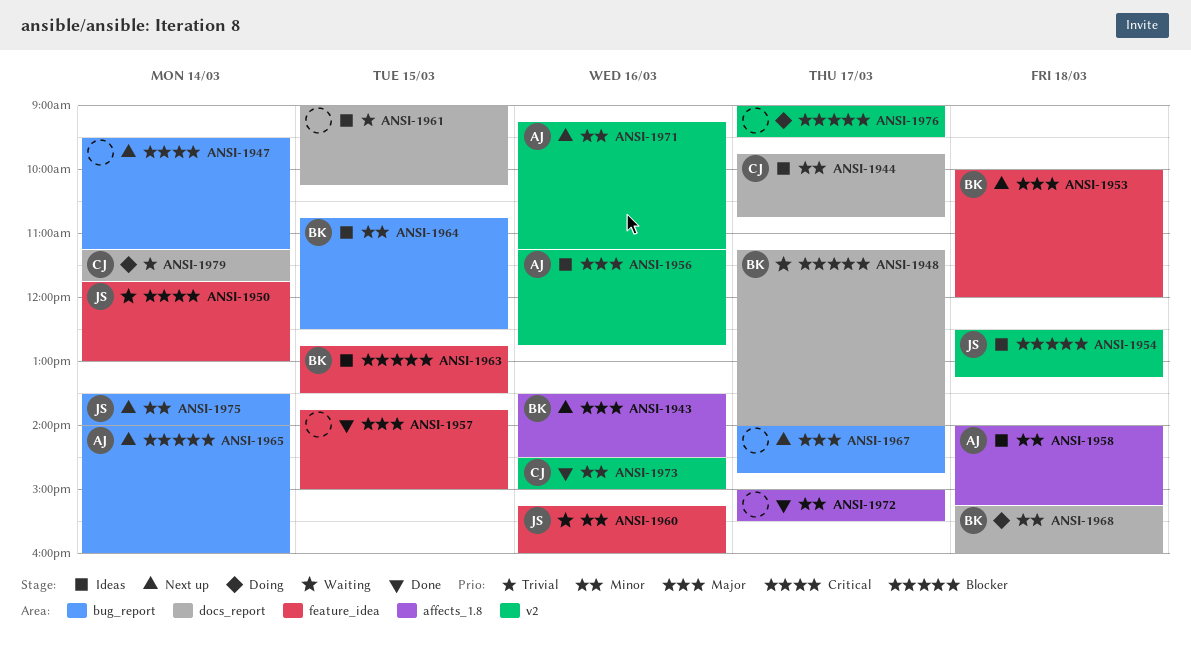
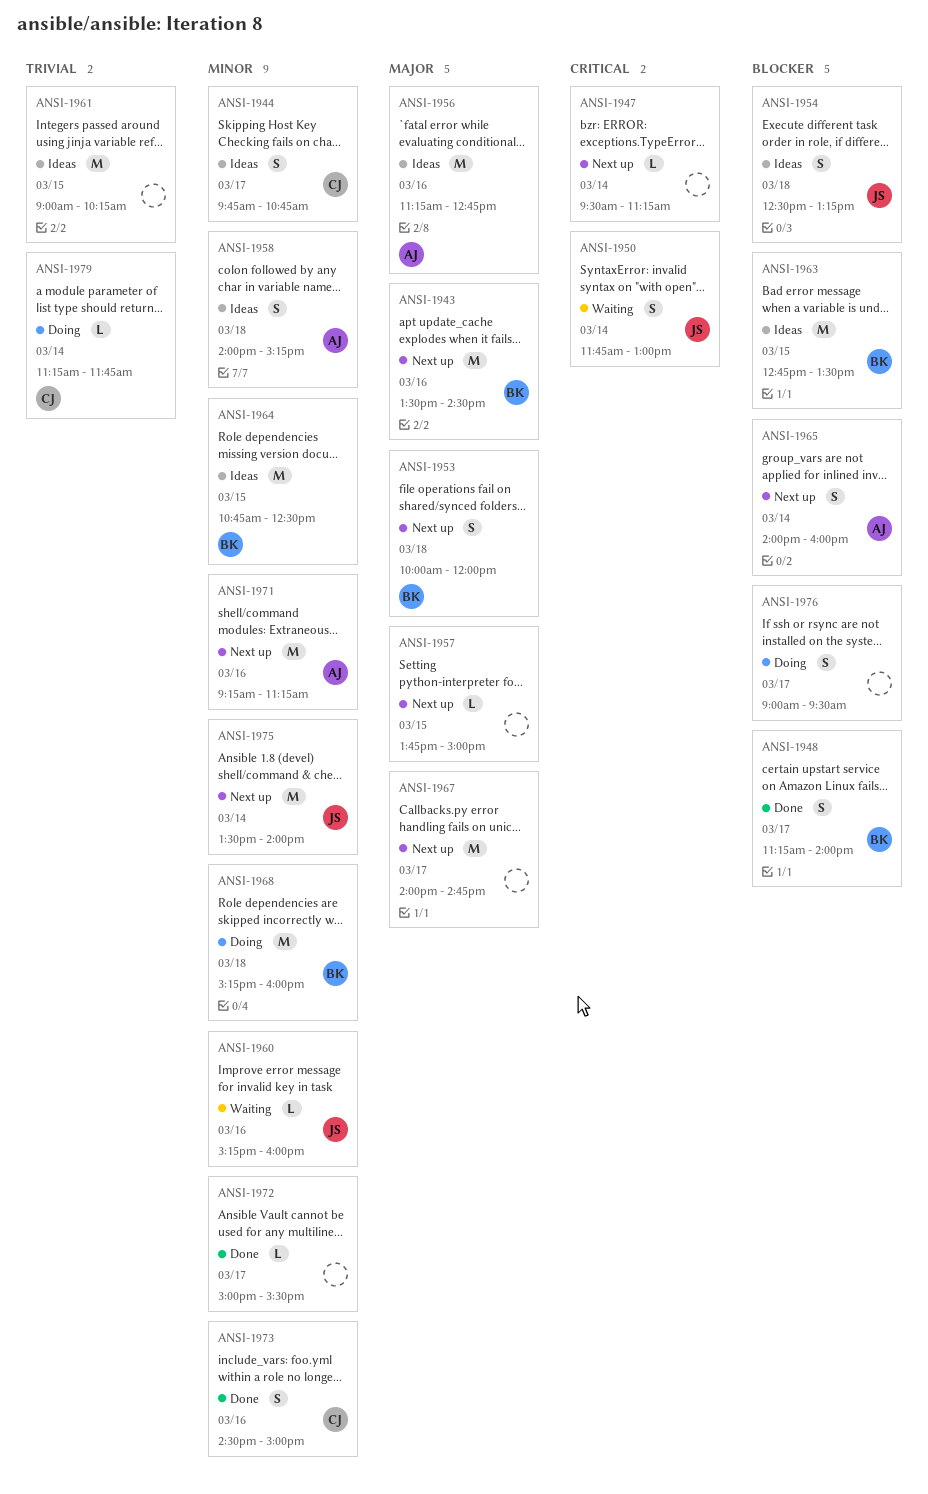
ANSI-1948, status: Waiting -> Done
ANSI-1957, status: Done -> Next up

